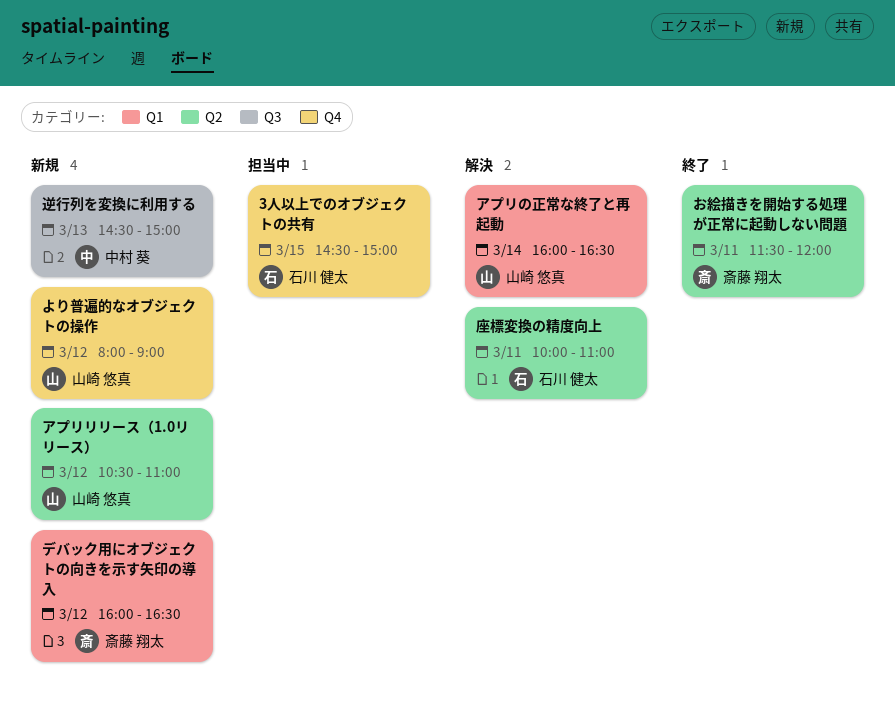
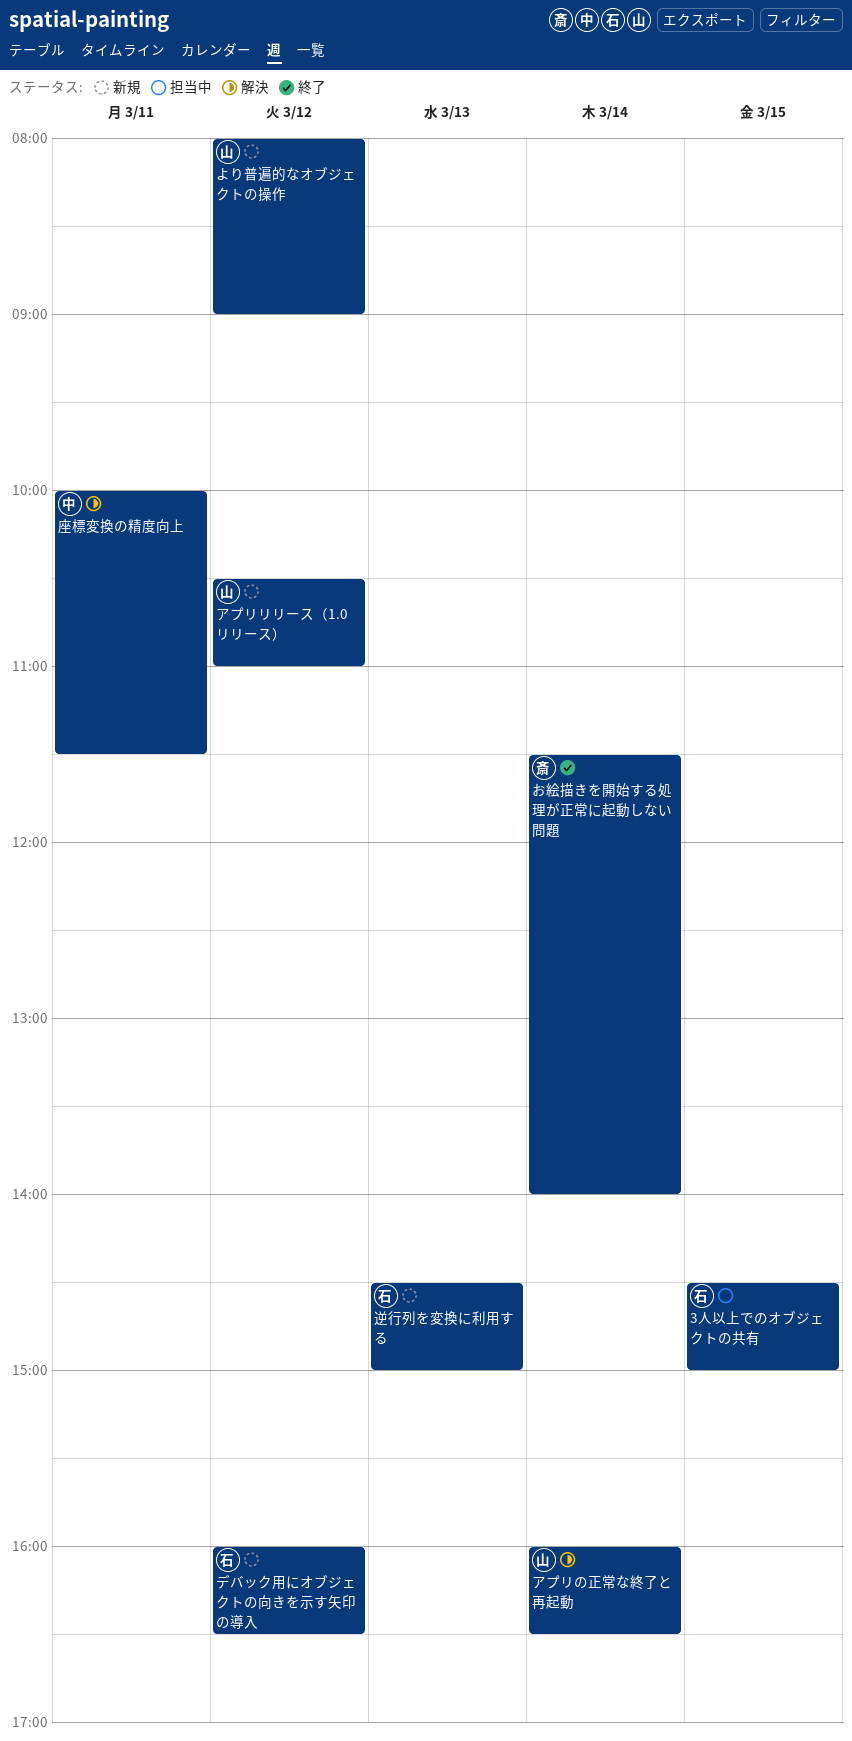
お絵描きを開始する処理が正常に起動しない問題, day: Mar 11 -> Mar 14
お絵描きを開始する処理が正常に起動しない問題, ends: 12:00 -> 14:00
デバック用にオブジェクトの向きを示す矢印の導入, owner: 斎藤 翔太 -> 石川 健太
座標変換の精度向上, owner: 石川 健太 -> 中村 葵
座標変換の精度向上, ends: 11:00 -> 11:30
逆行列を変換に利用する, owner: 中村 葵 -> 石川 健太

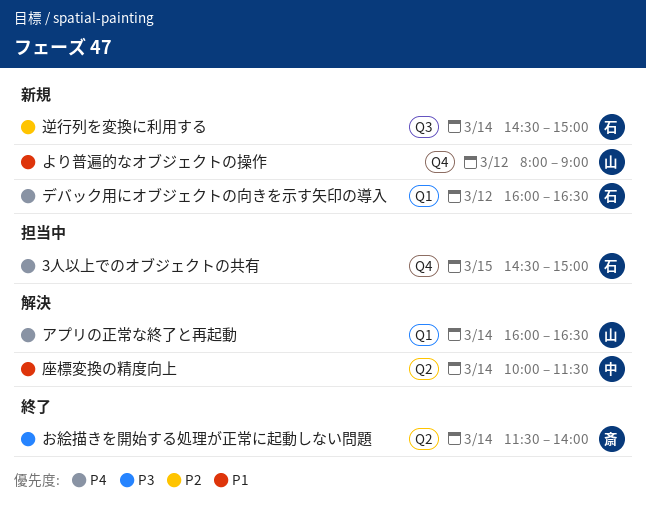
アプリリリース（1.0リリース）: present -> none
座標変換の精度向上, day: Mar 11 -> Mar 14
逆行列を変換に利用する, day: Mar 13 -> Mar 14

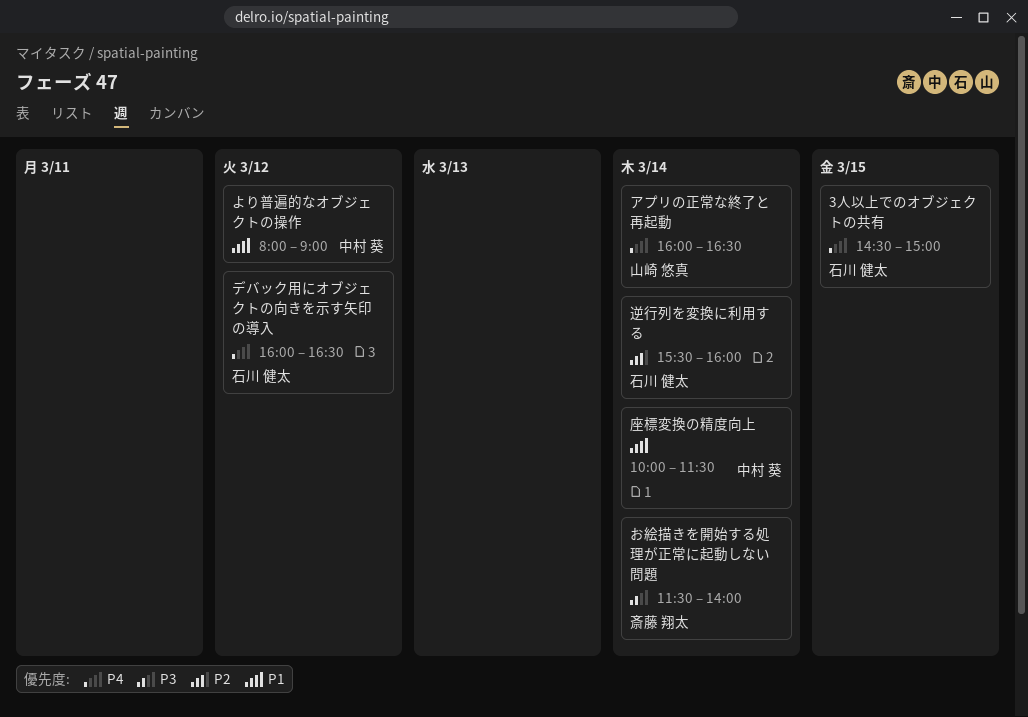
より普遍的なオブジェクトの操作, owner: 山崎 悠真 -> 中村 葵
逆行列を変換に利用する, begins: 14:30 -> 15:30
逆行列を変換に利用する, ends: 15:00 -> 16:00

